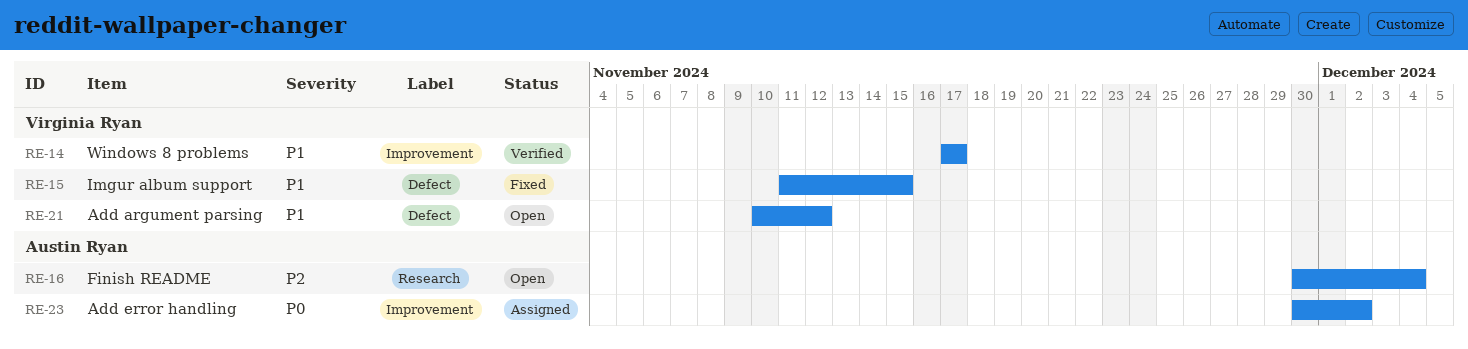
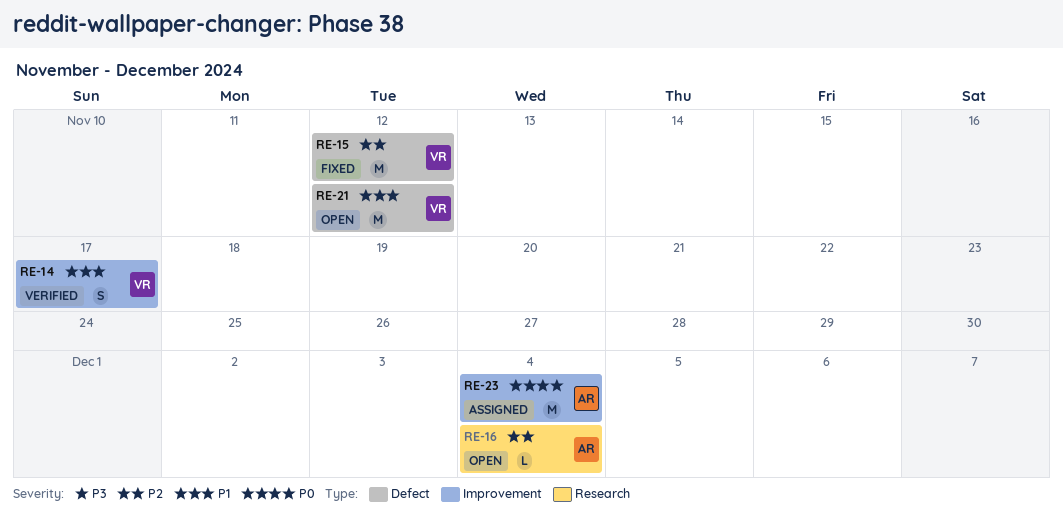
RE-15, priority: P1 -> P2
RE-15, due: Nov 15 -> Nov 12
RE-23, due: Dec 2 -> Dec 4

